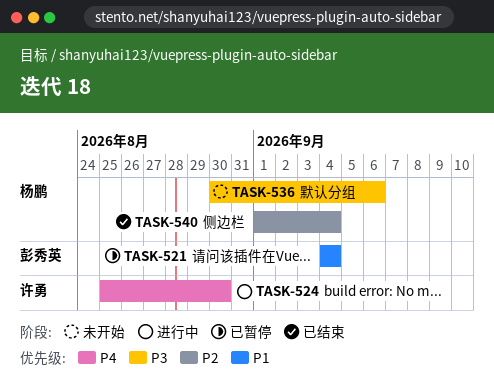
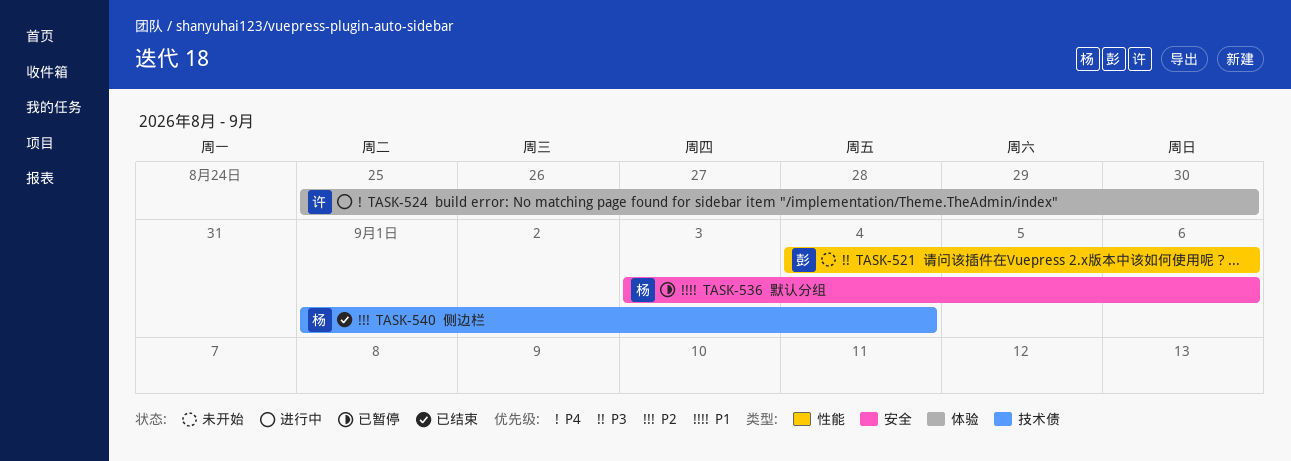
TASK-521, status: 已暂停 -> 未开始
TASK-521, priority: P1 -> P3
TASK-521, due: Sep 4 -> Sep 6
TASK-536, status: 未开始 -> 已暂停
TASK-536, priority: P3 -> P1
TASK-536, start: Aug 30 -> Sep 3

